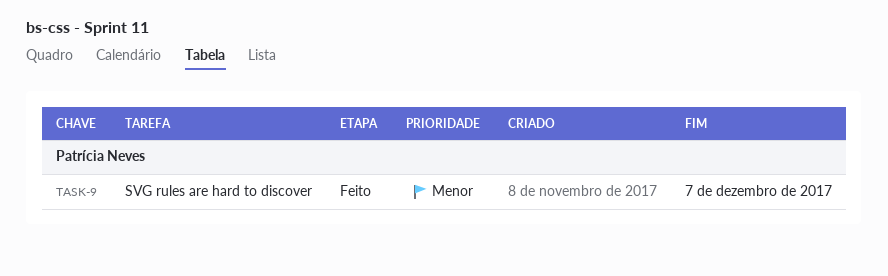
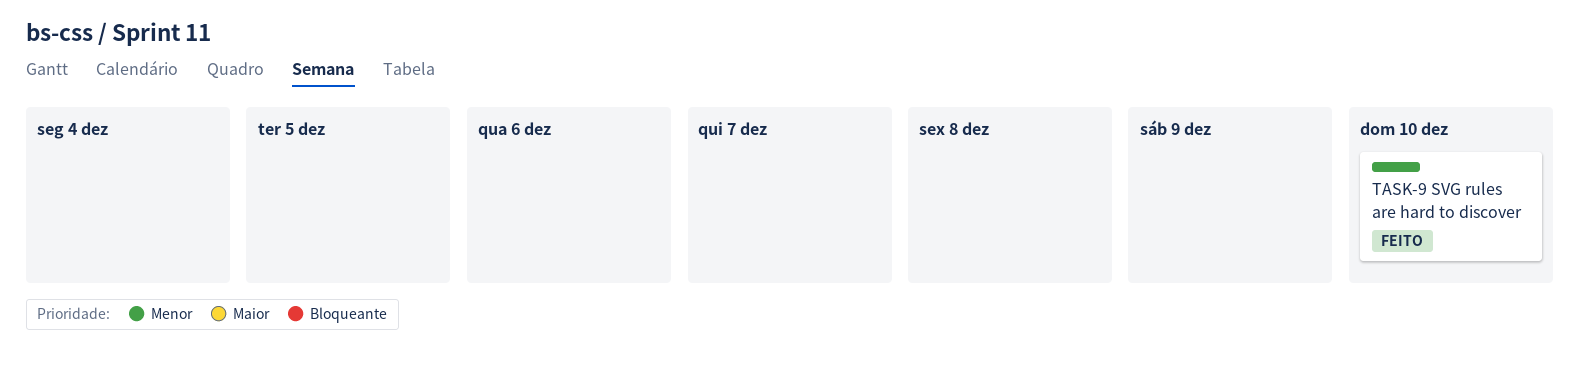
TASK-9, due: Dec 7 -> Dec 10

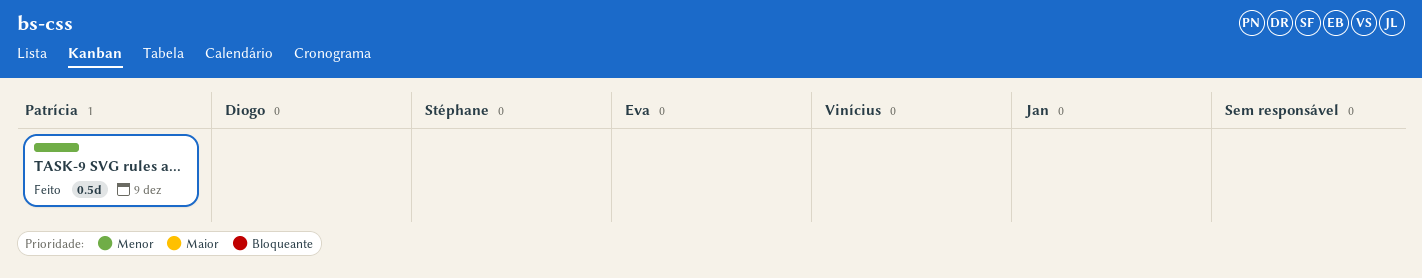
TASK-9, due: Dec 10 -> Dec 9

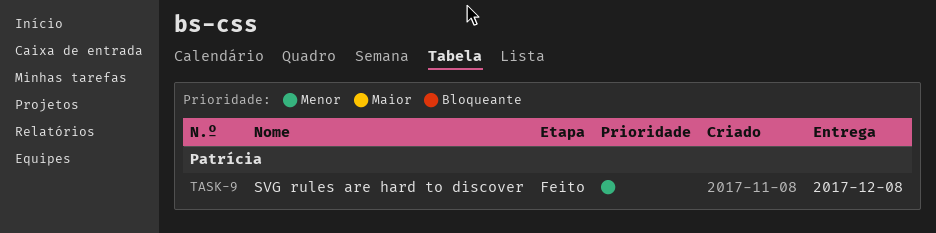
TASK-9, due: Dec 9 -> Dec 8

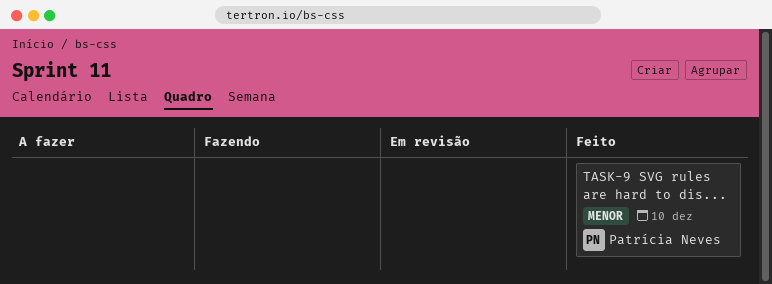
TASK-9, due: Dec 8 -> Dec 10

